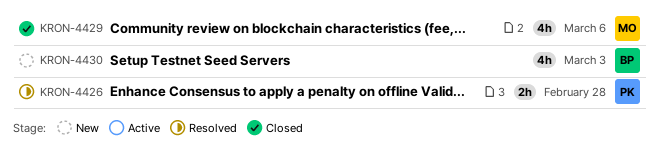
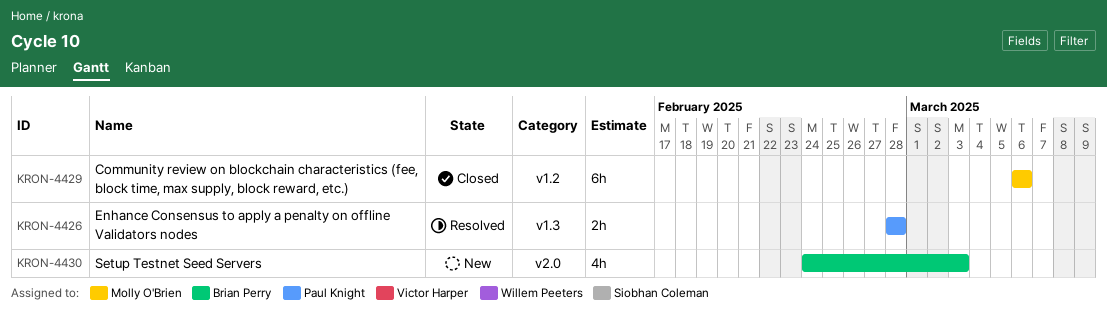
KRON-4429, estimate: 4h -> 6h

